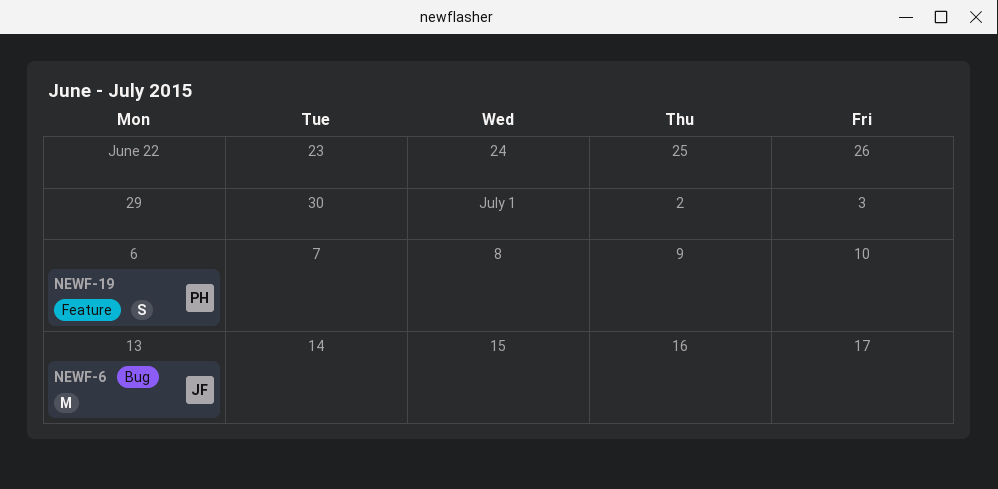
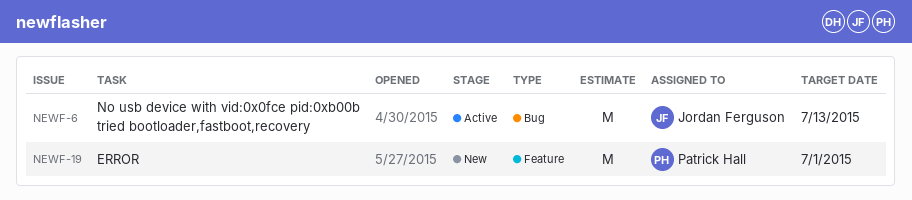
NEWF-19, estimate: S -> M
NEWF-19, due: Jul 6 -> Jul 1

